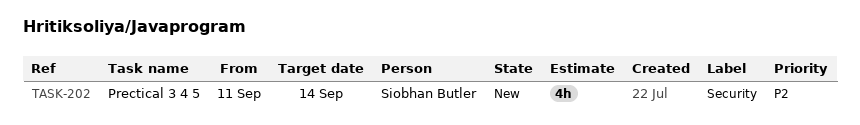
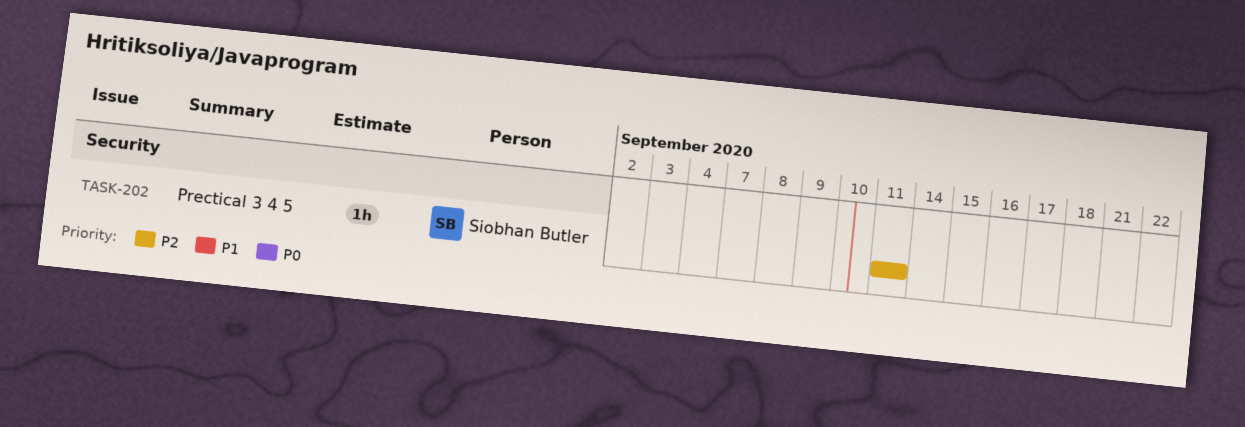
TASK-202, estimate: 4h -> 1h
TASK-202, due: Sep 14 -> Sep 11

